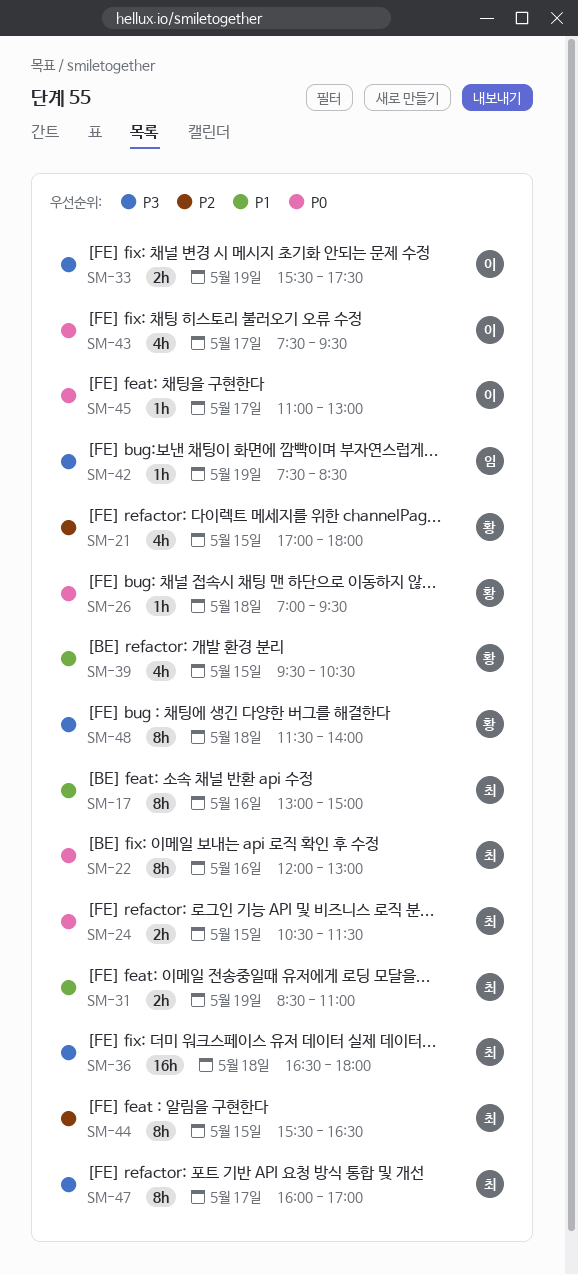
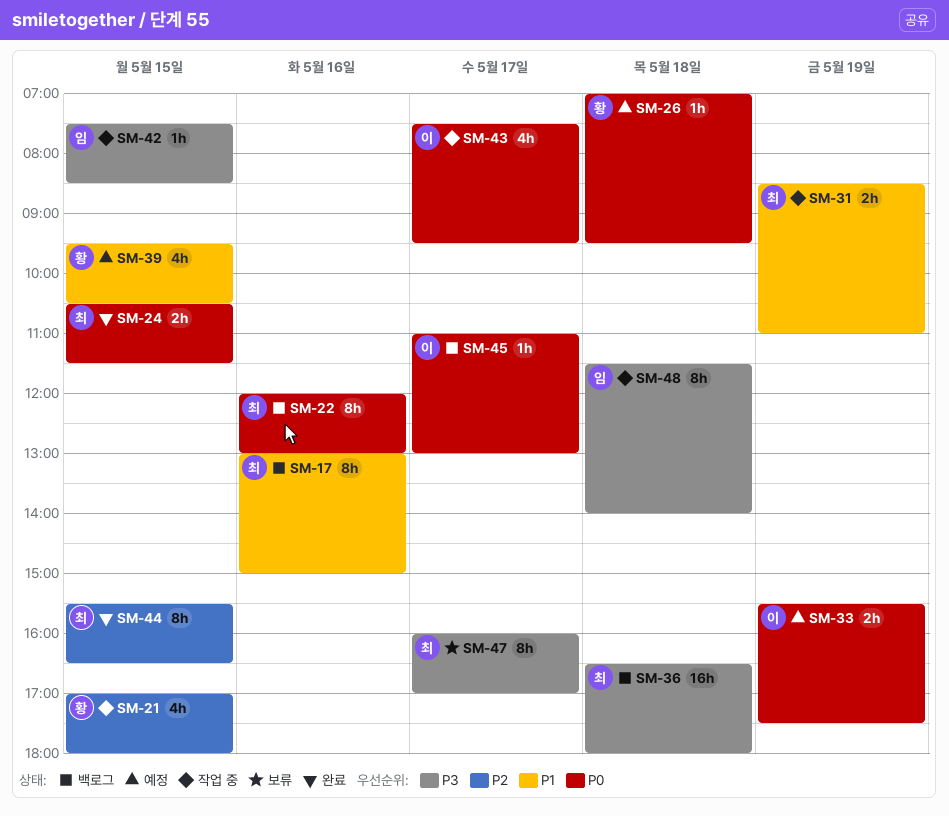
SM-33, priority: P3 -> P0
SM-42, day: May 19 -> May 15
SM-48, owner: 황 -> 임

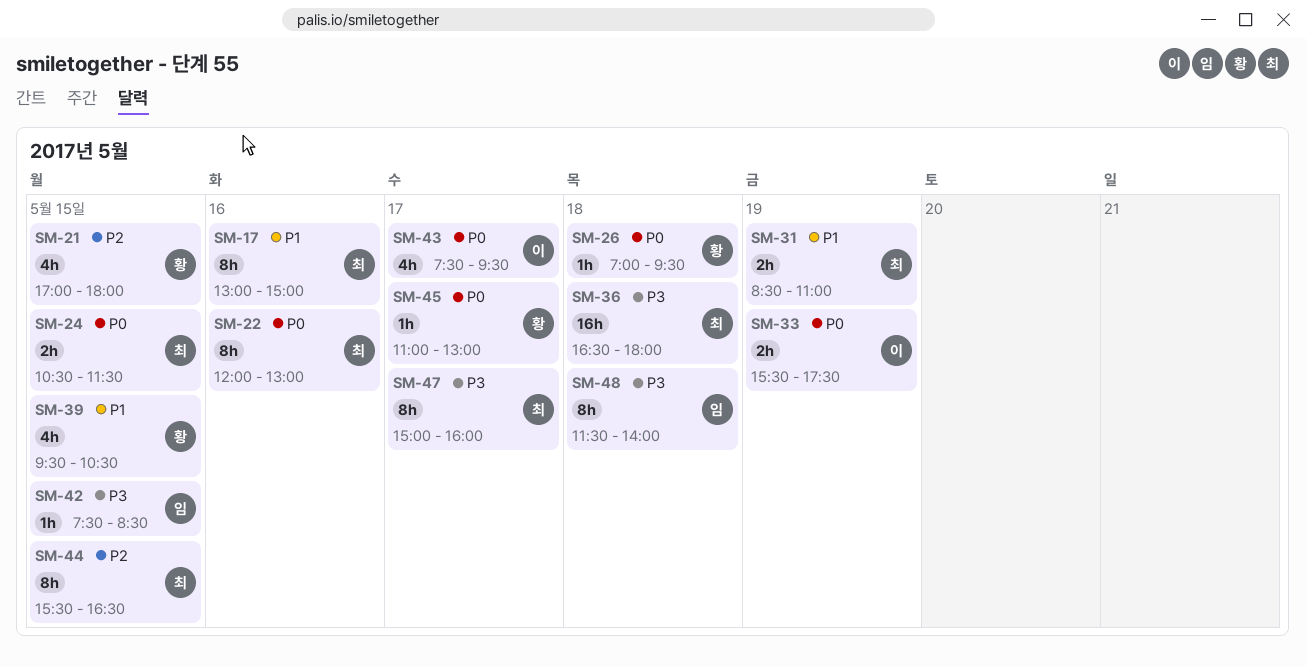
SM-45, owner: 이 -> 황
SM-47, begins: 16:00 -> 15:00
SM-47, ends: 17:00 -> 16:00

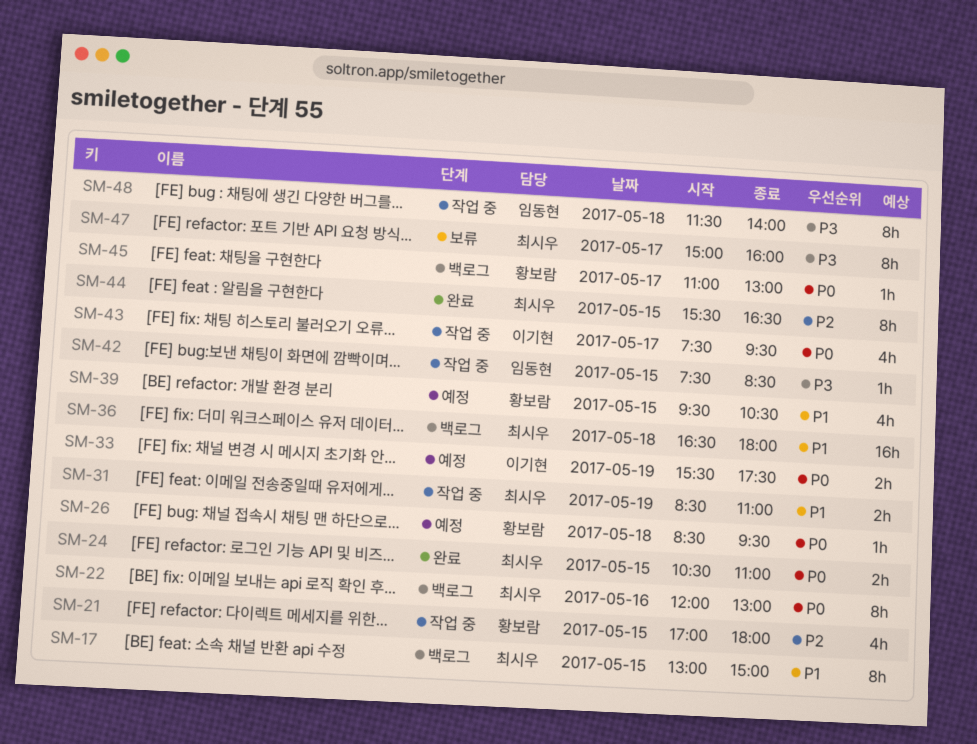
SM-17, day: May 16 -> May 15
SM-24, ends: 11:30 -> 11:00
SM-26, begins: 07:00 -> 08:30
SM-36, priority: P3 -> P1

